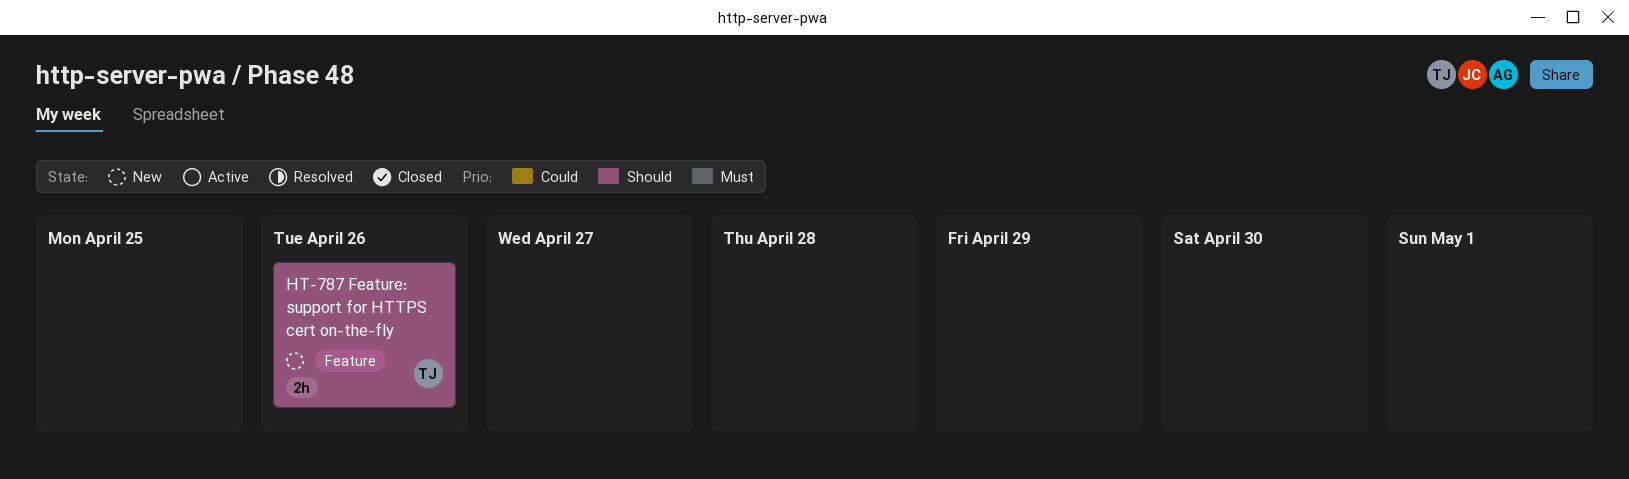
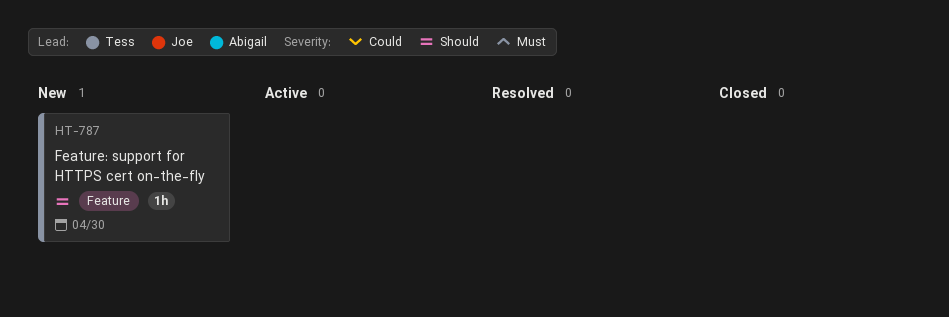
HT-787, estimate: 2h -> 1h
HT-787, due: Apr 26 -> Apr 30

